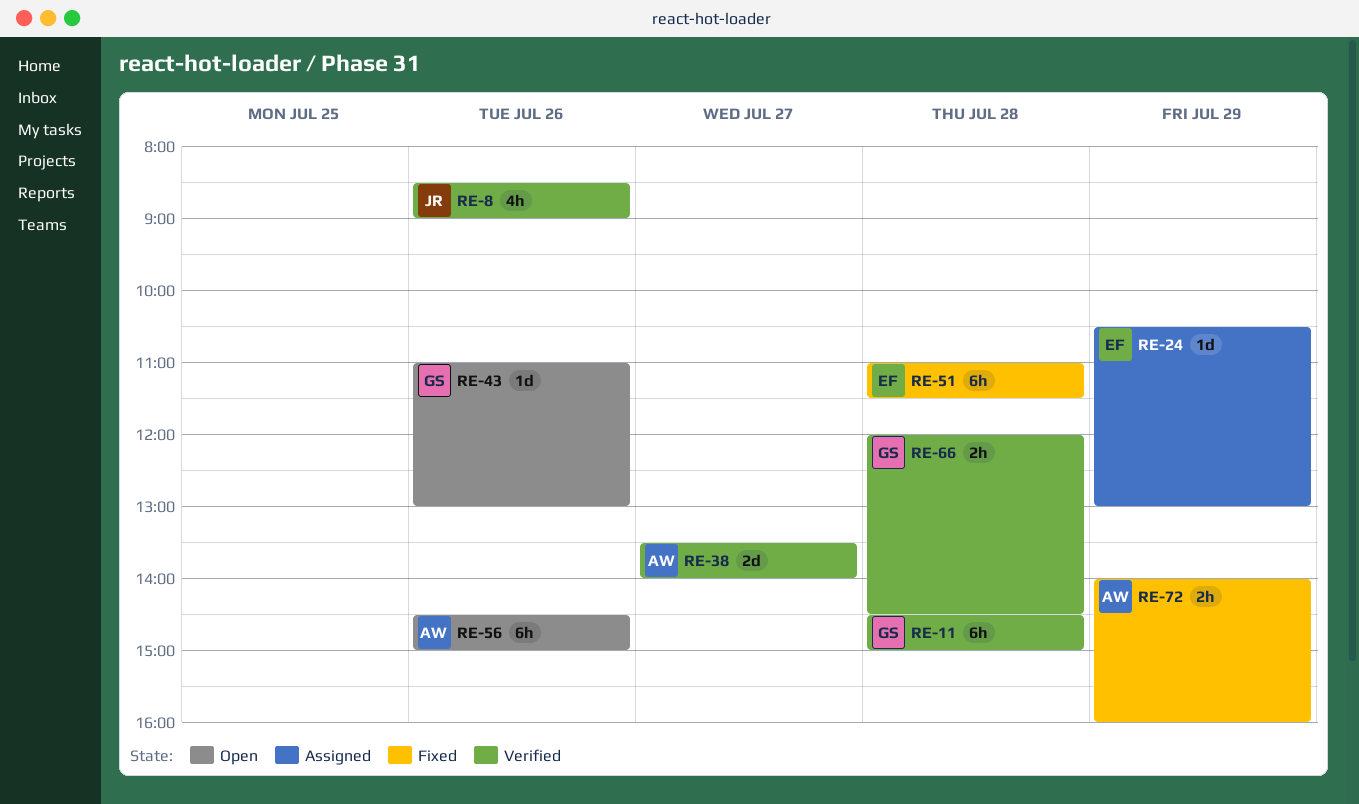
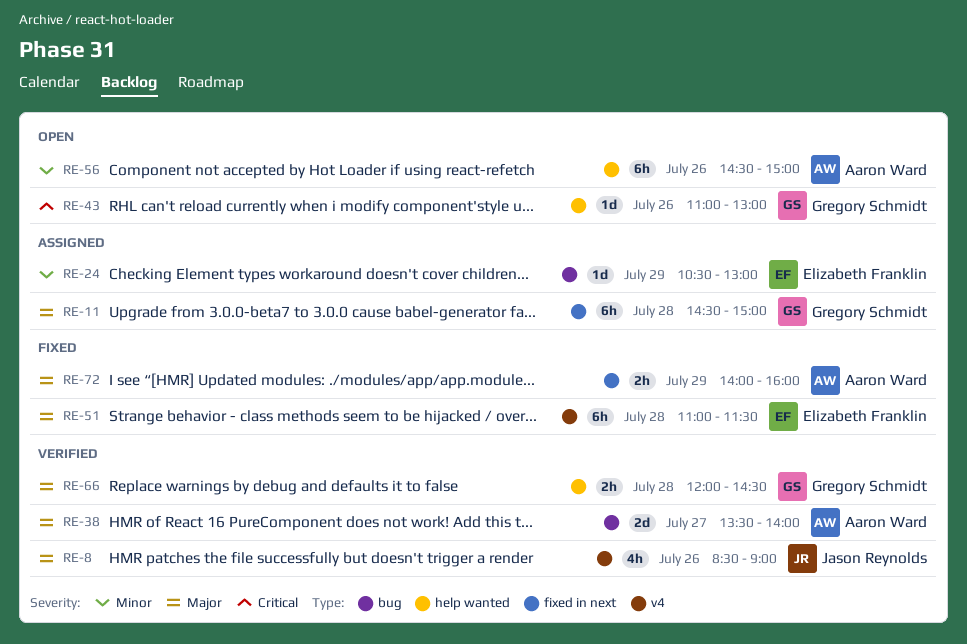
RE-11, status: Verified -> Assigned

